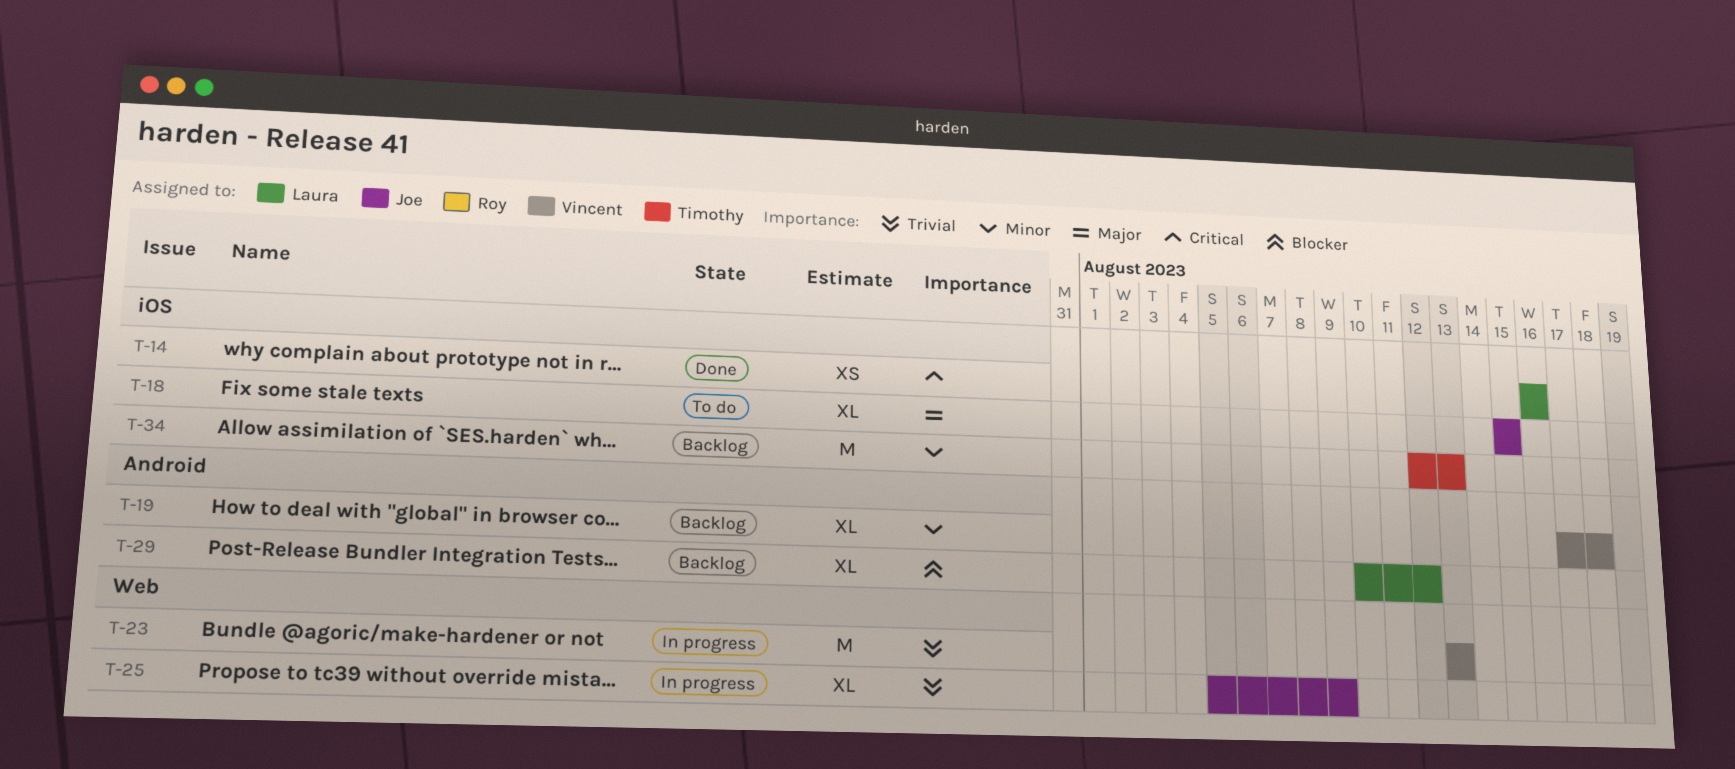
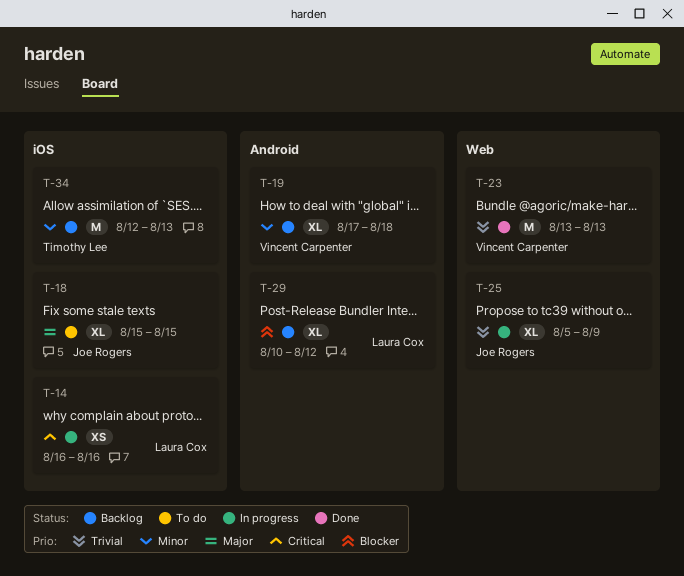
T-14, status: Done -> In progress
T-23, status: In progress -> Done

